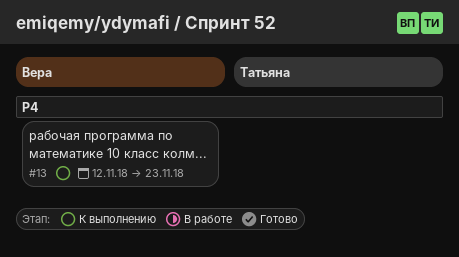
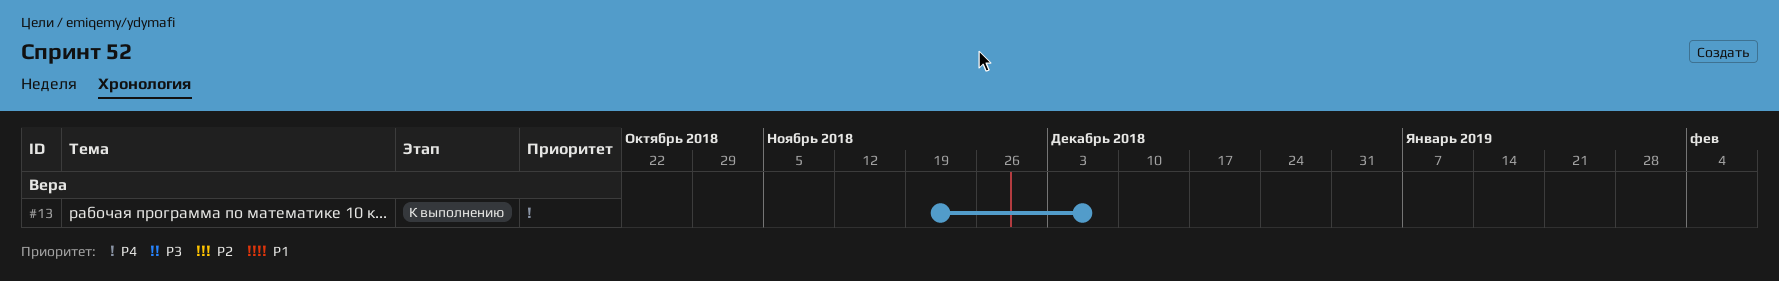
#13, start: Nov 12 -> Nov 19
#13, due: Nov 23 -> Dec 7

